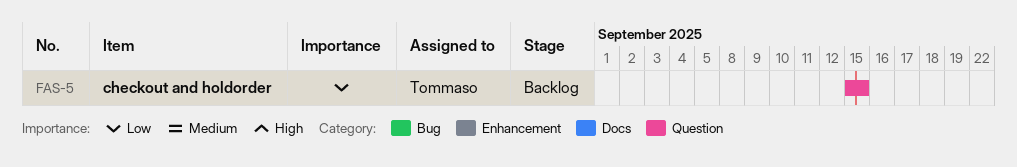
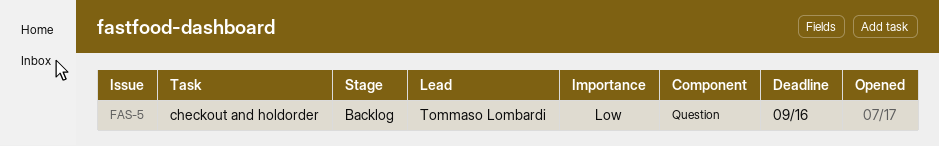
FAS-5, due: Sep 15 -> Sep 16

